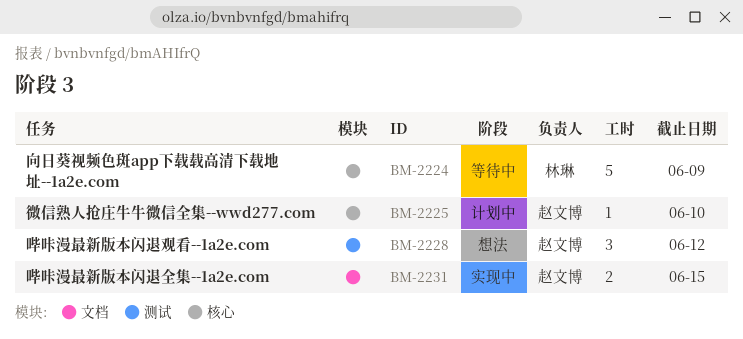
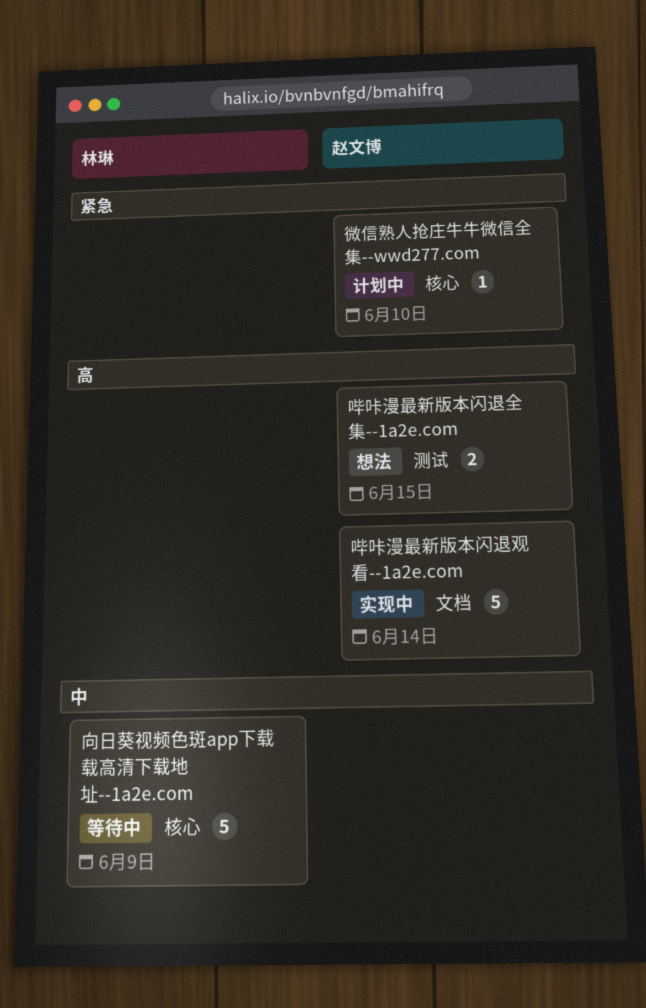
哔咔漫最新版本闪退全集--1a2e.com, status: 实现中 -> 想法
哔咔漫最新版本闪退全集--1a2e.com, label: 文档 -> 测试
哔咔漫最新版本闪退观看--1a2e.com, status: 想法 -> 实现中
哔咔漫最新版本闪退观看--1a2e.com, label: 测试 -> 文档
哔咔漫最新版本闪退观看--1a2e.com, estimate: 3 -> 5
哔咔漫最新版本闪退观看--1a2e.com, due: Jun 12 -> Jun 14

